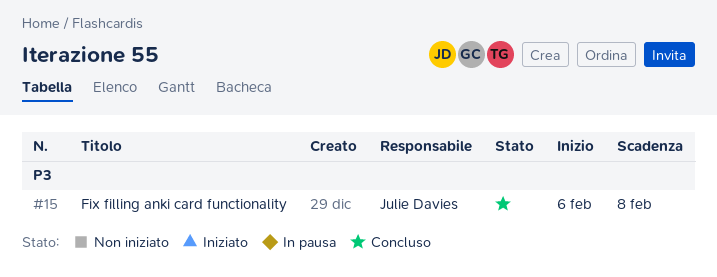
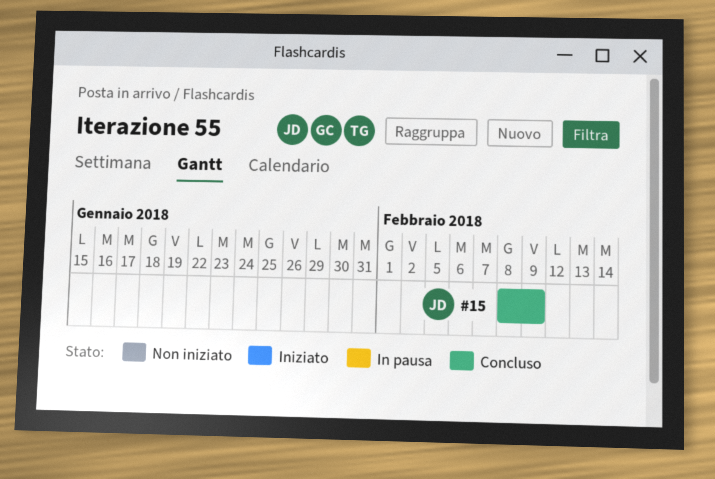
#15, start: Feb 6 -> Feb 8
#15, due: Feb 8 -> Feb 9

